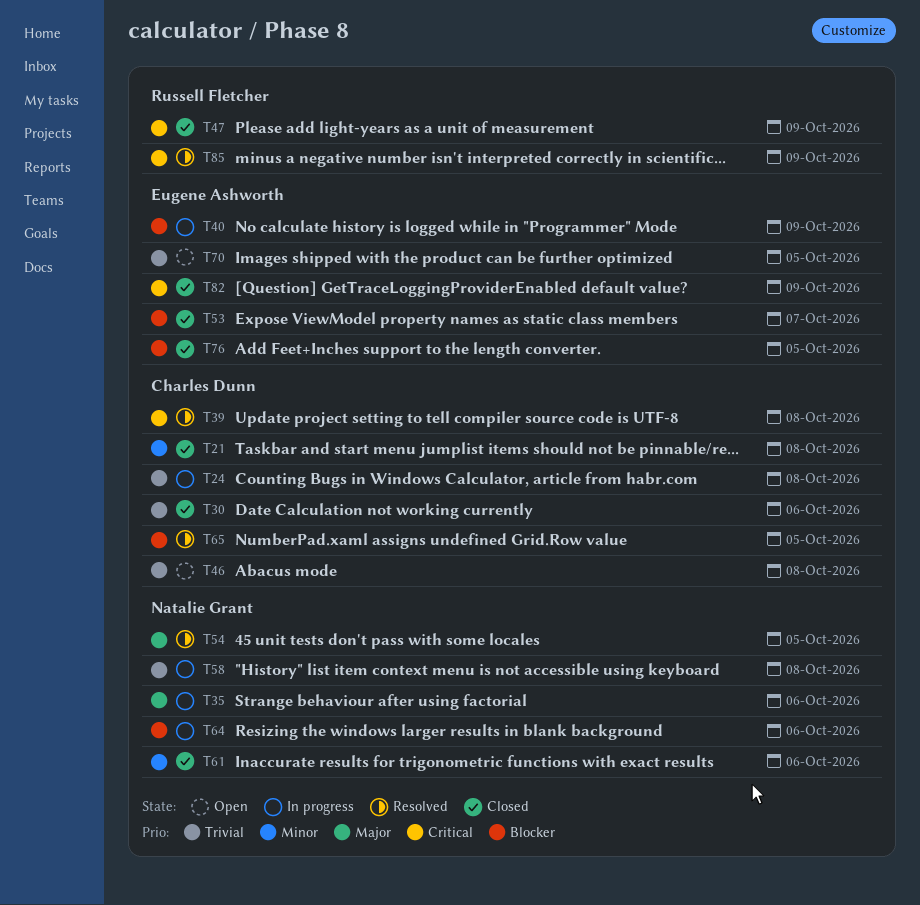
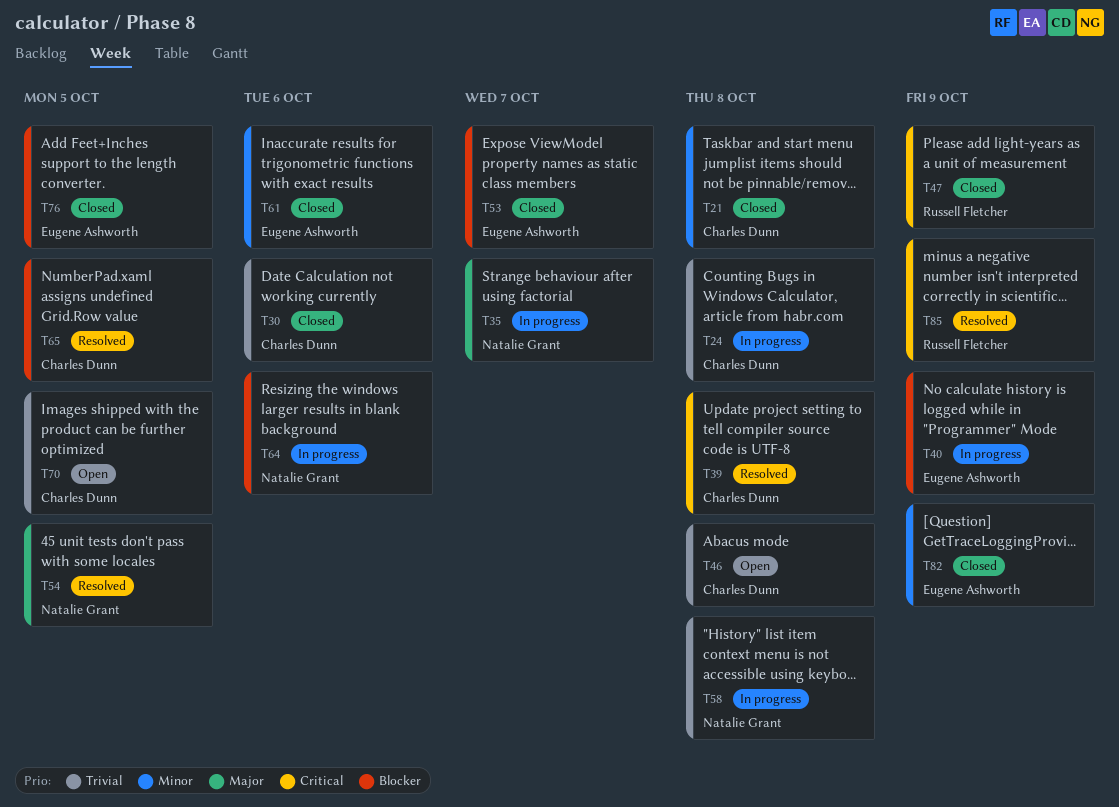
T35, due: Oct 6 -> Oct 7
T61, owner: Natalie Grant -> Eugene Ashworth
T70, owner: Eugene Ashworth -> Charles Dunn
T82, priority: Critical -> Minor

